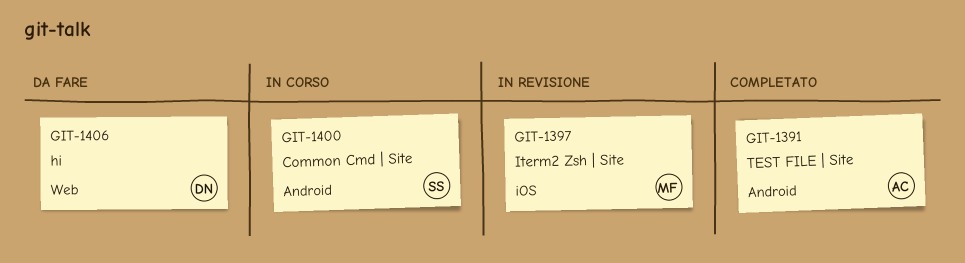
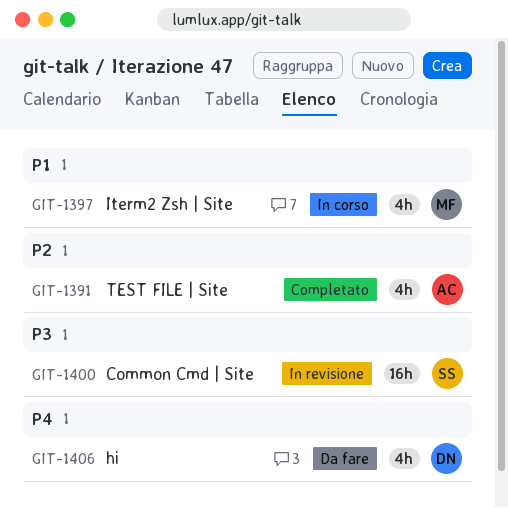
GIT-1397, status: In revisione -> In corso
GIT-1400, status: In corso -> In revisione

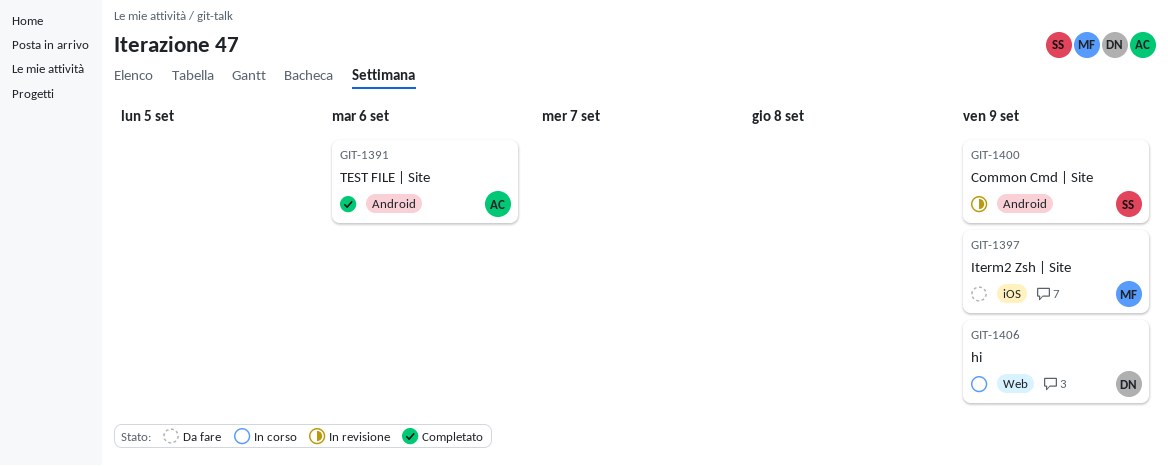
GIT-1397, status: In corso -> Da fare
GIT-1406, status: Da fare -> In corso

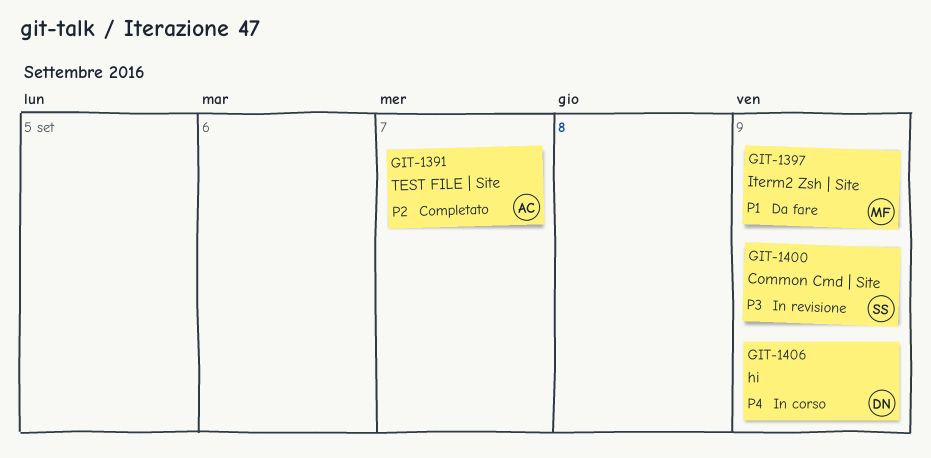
GIT-1391, day: Sep 6 -> Sep 7

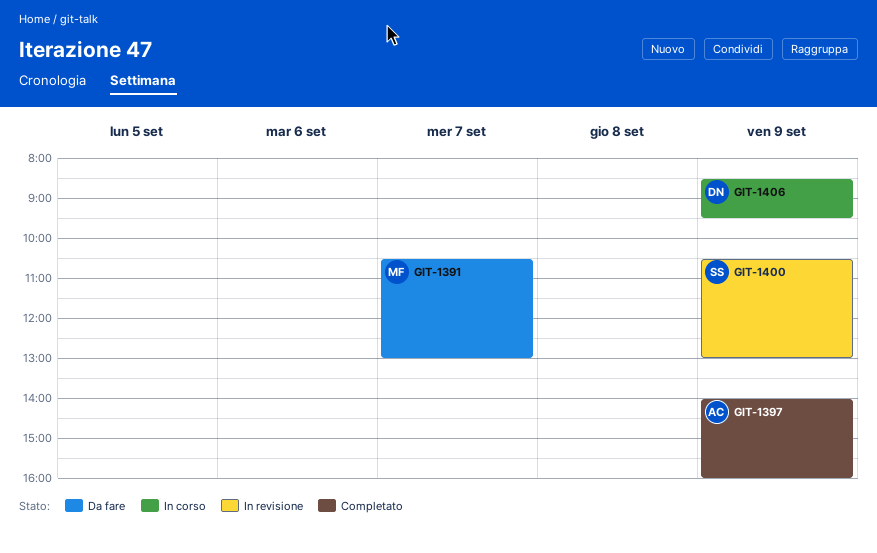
GIT-1391, status: Completato -> Da fare
GIT-1391, owner: AC -> MF
GIT-1397, status: Da fare -> Completato
GIT-1397, owner: MF -> AC

